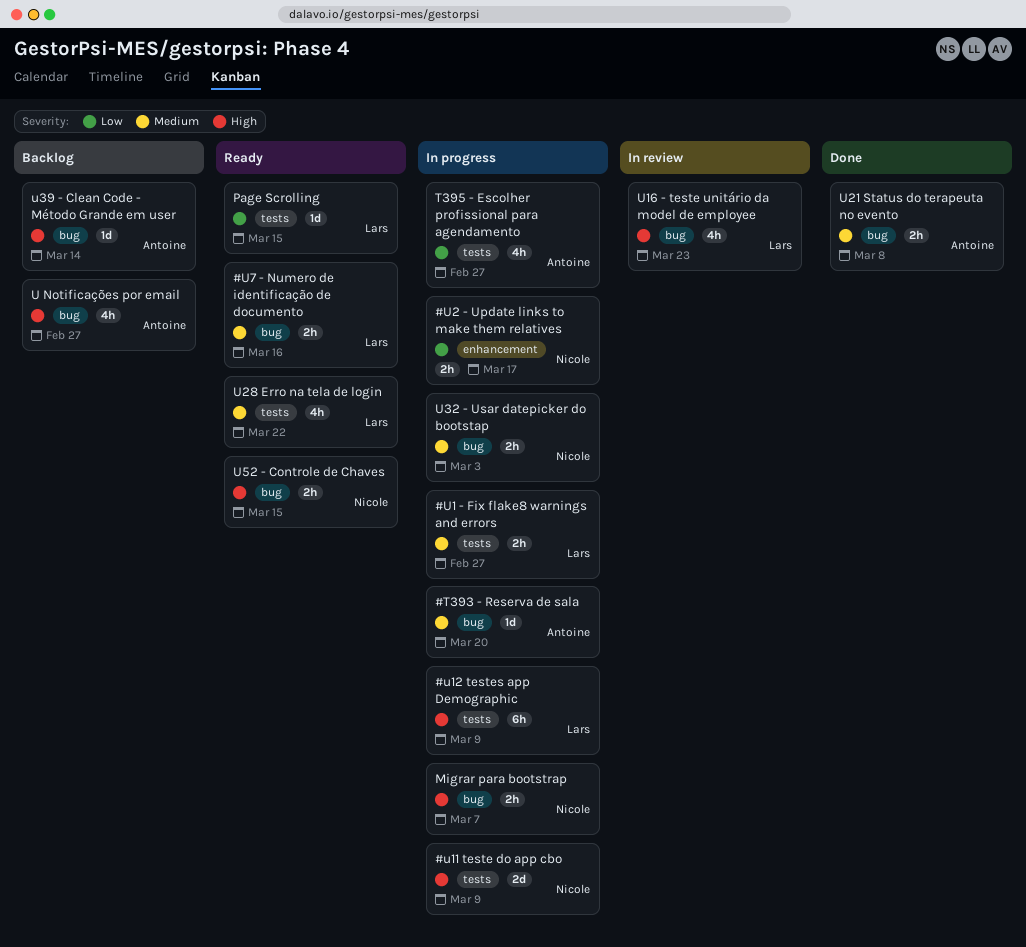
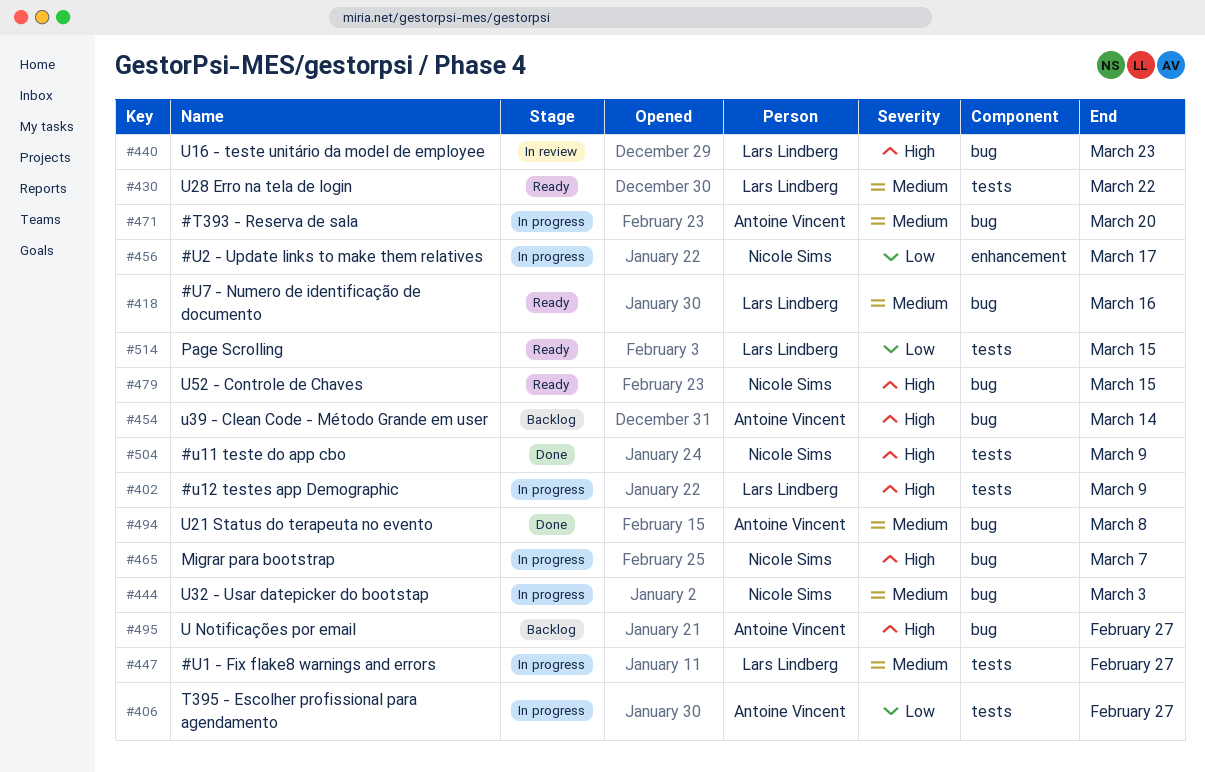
#u11 teste do app cbo, status: In progress -> Done

